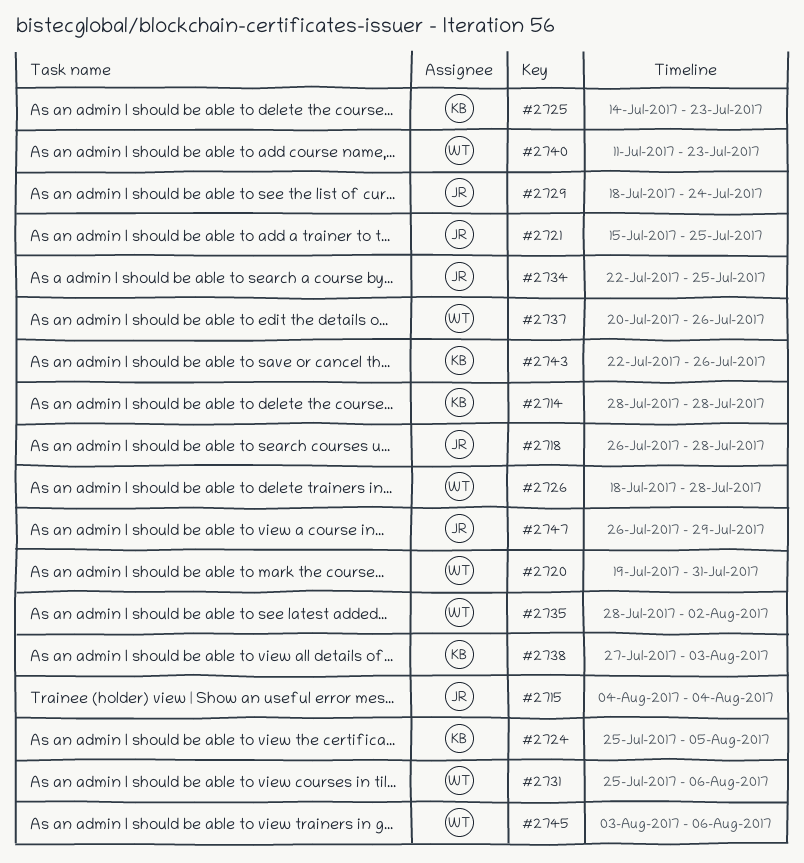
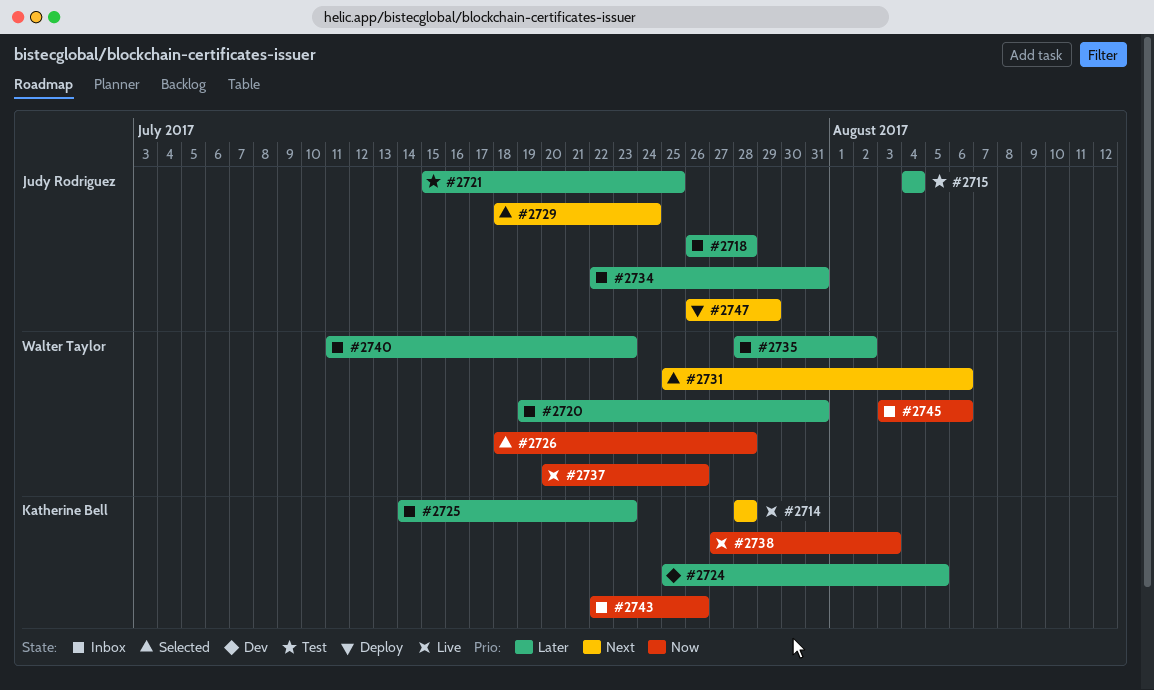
#2734, due: Jul 25 -> Jul 31

